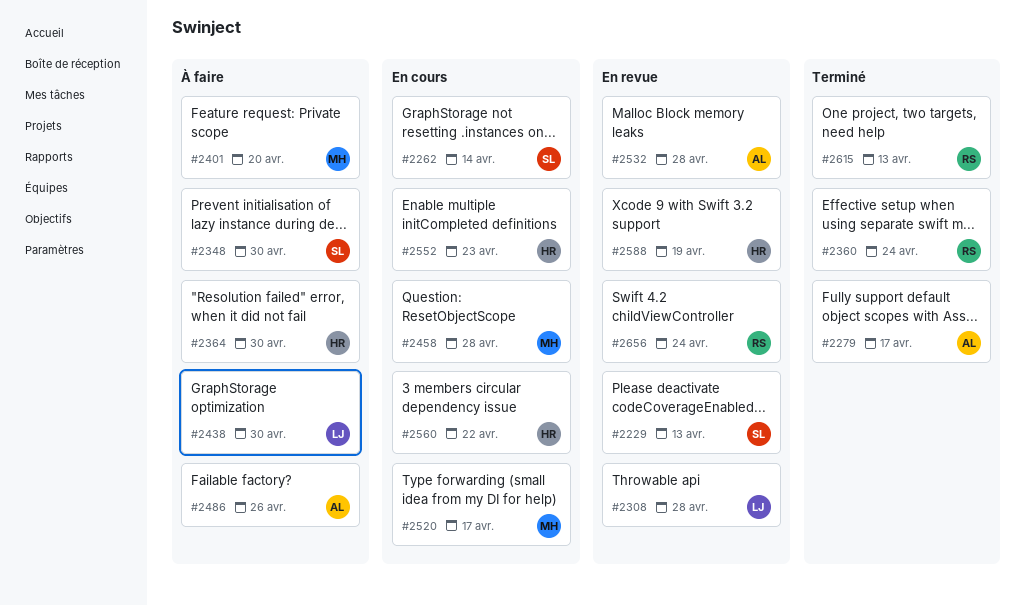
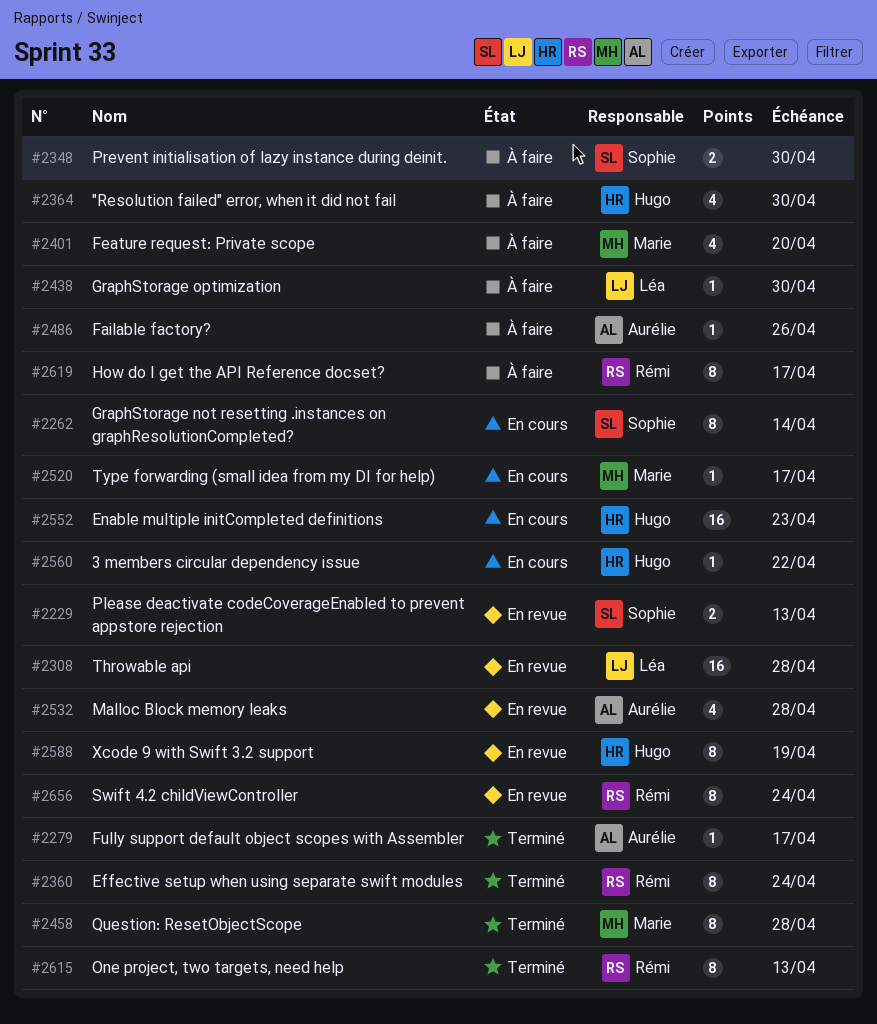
#2458, status: En cours -> Terminé
#2619: none -> present

